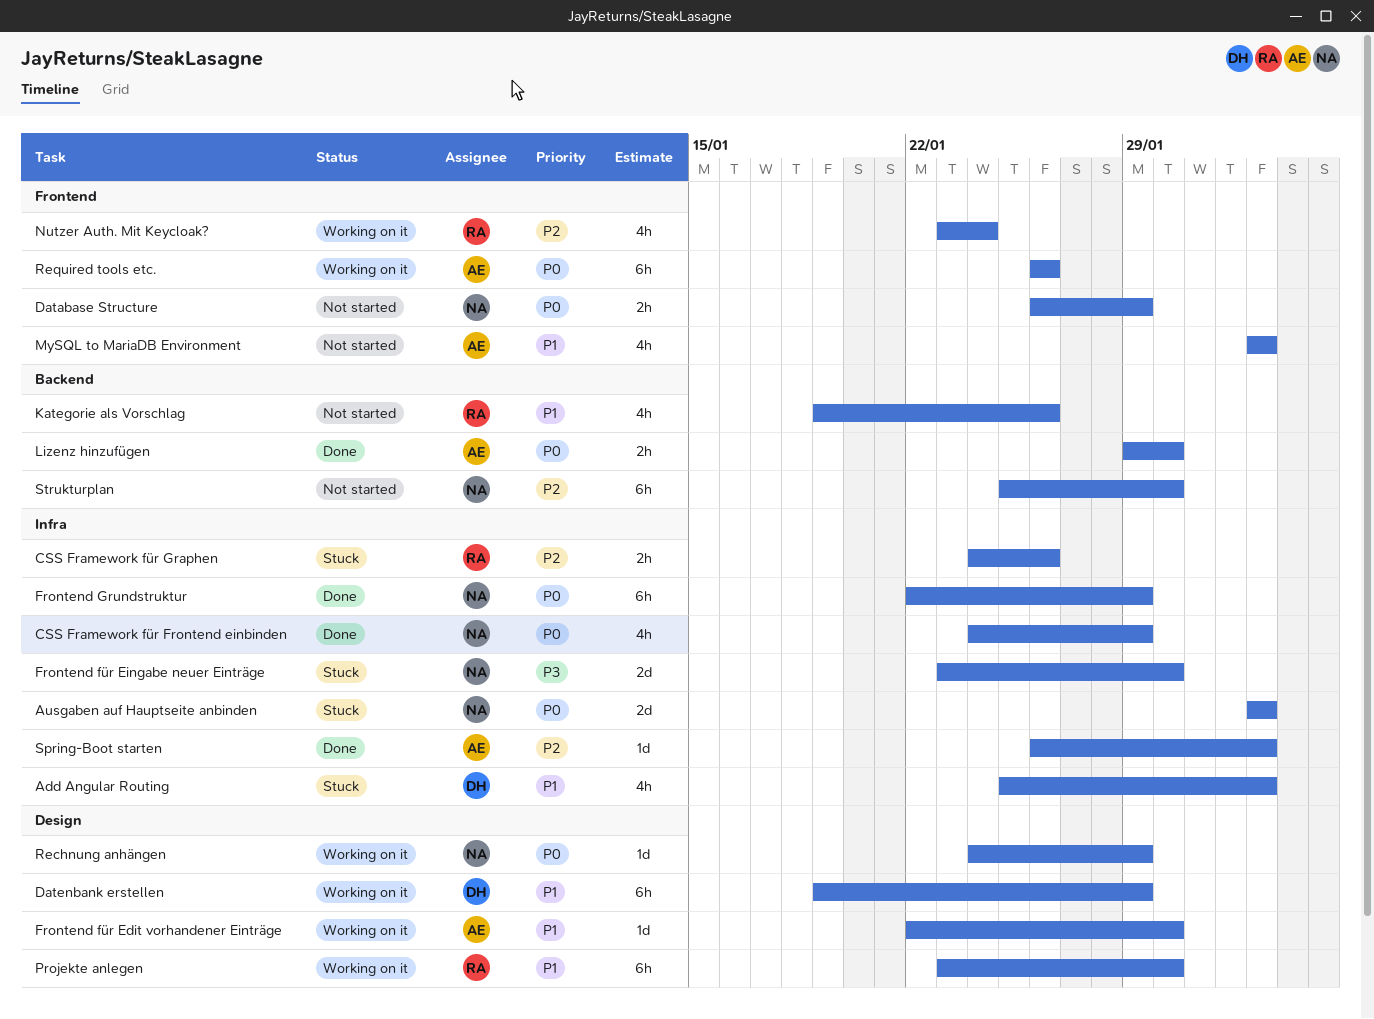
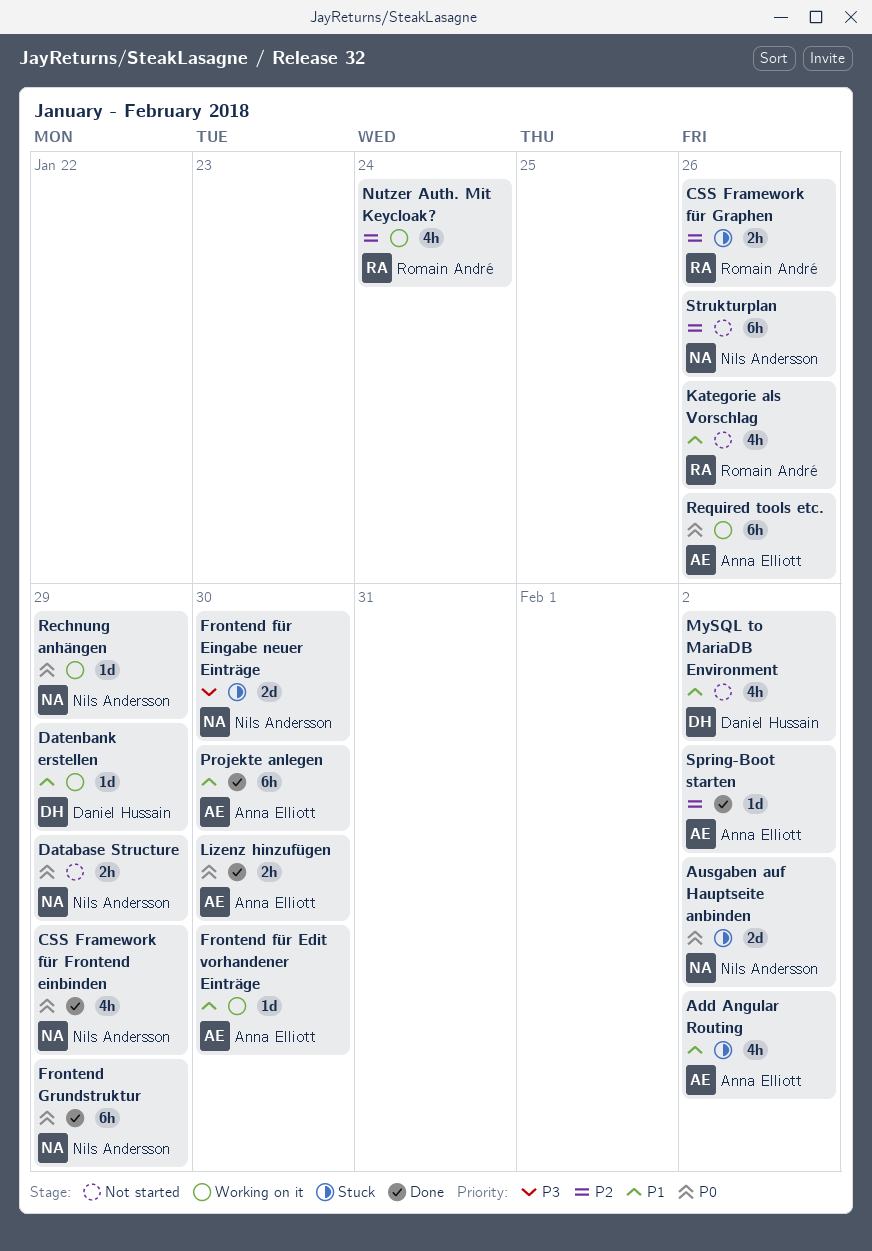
Add Angular Routing, owner: Daniel Hussain -> Anna Elliott
Datenbank erstellen, estimate: 6h -> 1d
MySQL to MariaDB Environment, owner: Anna Elliott -> Daniel Hussain
Projekte anlegen, status: Working on it -> Done
Projekte anlegen, owner: Romain André -> Anna Elliott
Strukturplan, due: Jan 30 -> Jan 26

